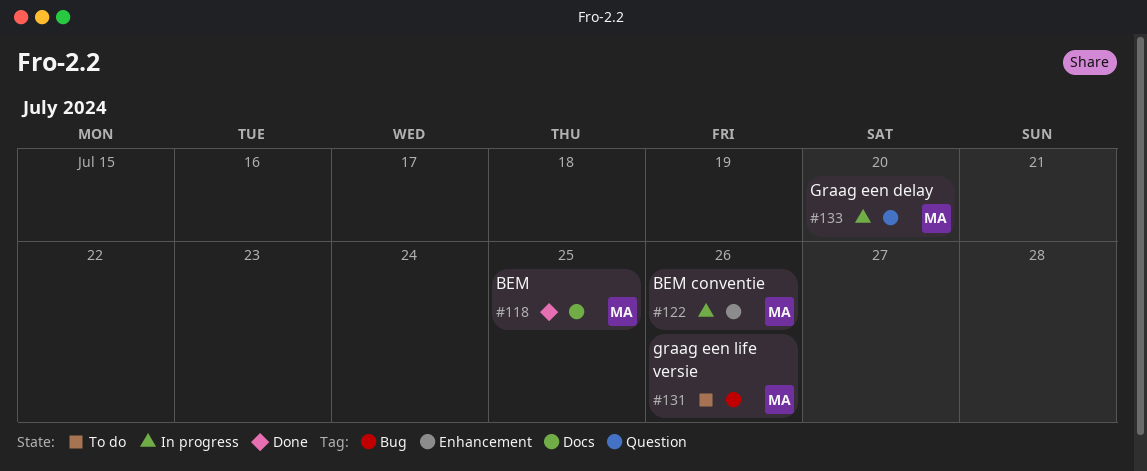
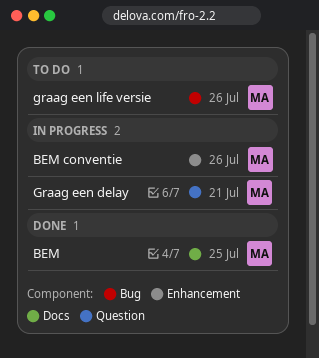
Graag een delay, due: Jul 20 -> Jul 21

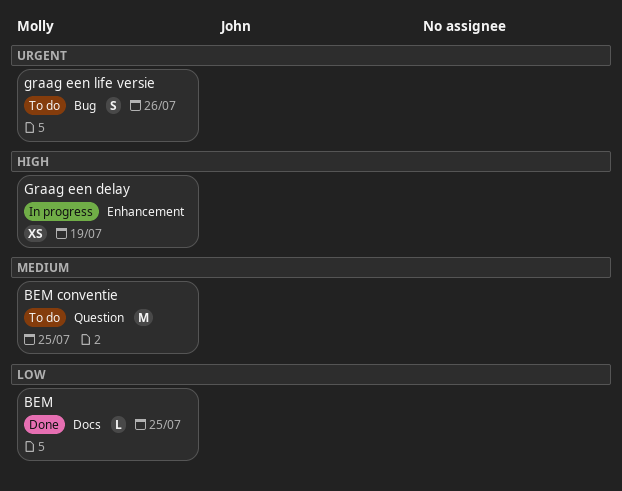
BEM conventie, status: In progress -> To do
BEM conventie, label: Enhancement -> Question
BEM conventie, due: Jul 26 -> Jul 25
Graag een delay, label: Question -> Enhancement
Graag een delay, due: Jul 21 -> Jul 19

